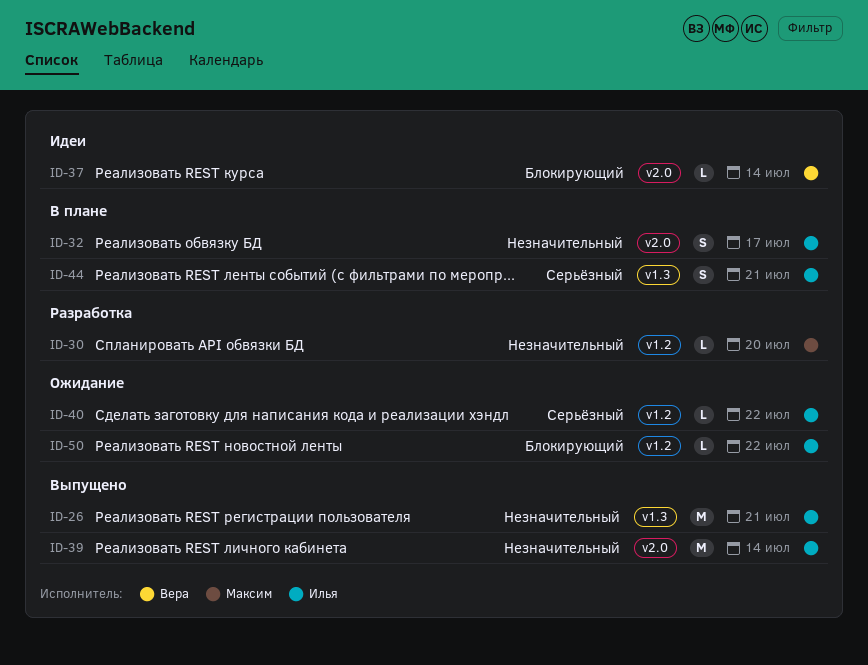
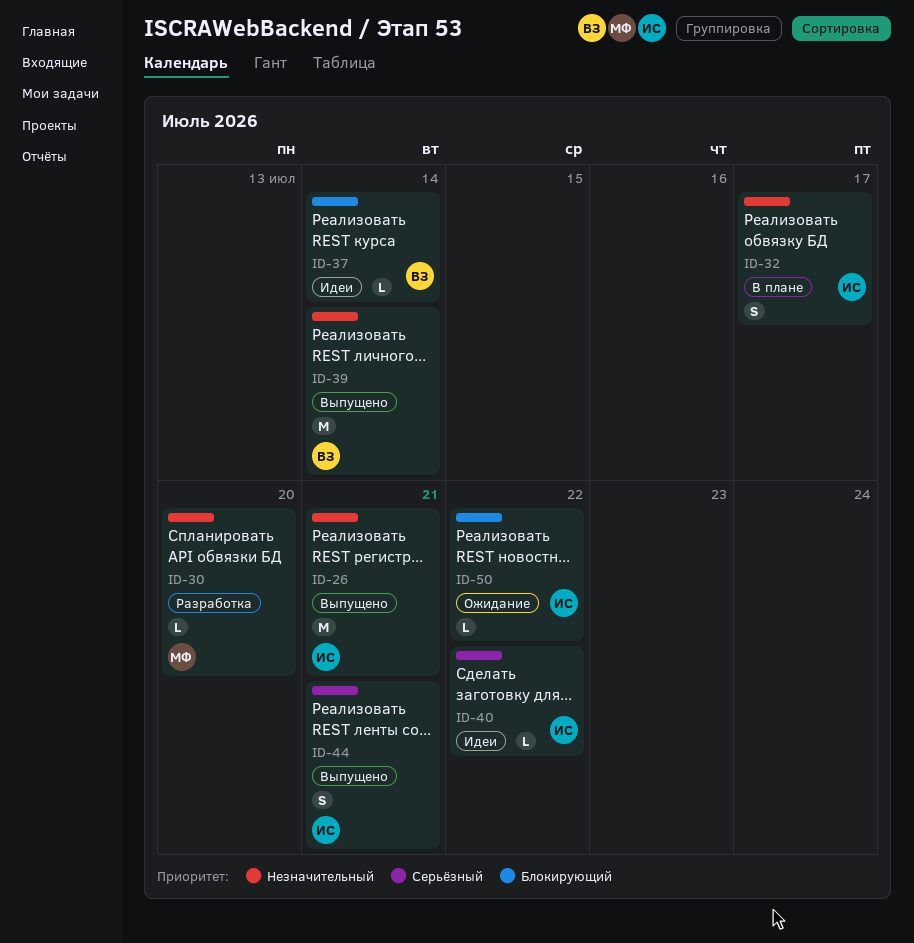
ID-39, owner: Илья -> Вера
ID-40, status: Ожидание -> Идеи
ID-44, status: В плане -> Выпущено

